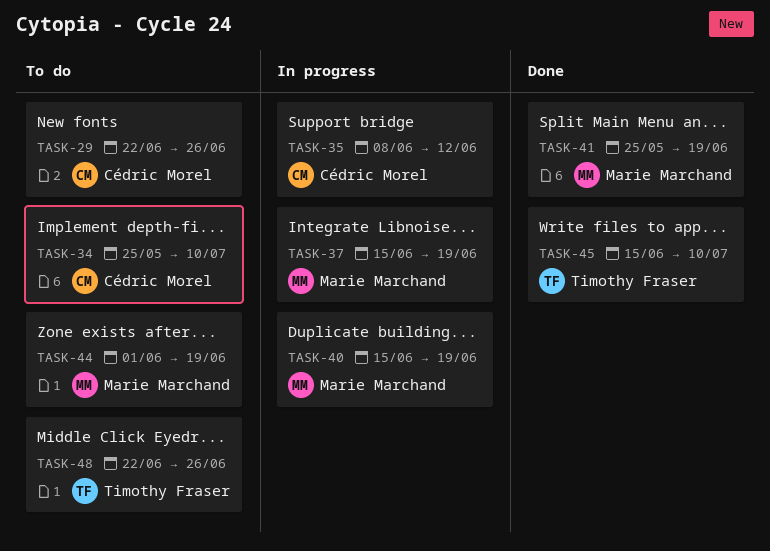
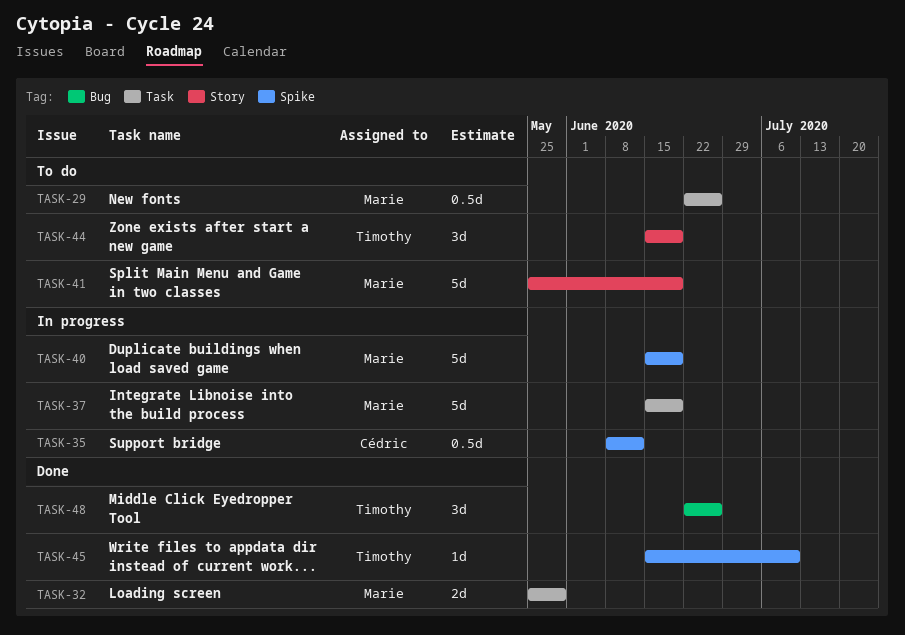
TASK-29, owner: Cédric Morel -> Marie Marchand
TASK-32: none -> present
TASK-34: present -> none
TASK-41, status: Done -> To do
TASK-44, owner: Marie Marchand -> Timothy Fraser
TASK-44, start: Jun 1 -> Jun 15
TASK-48, status: To do -> Done

